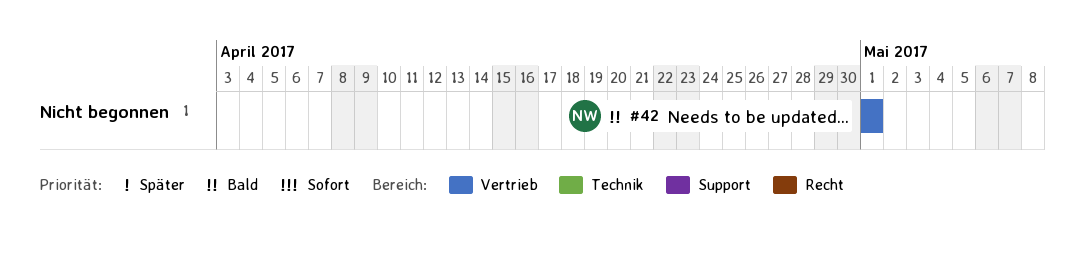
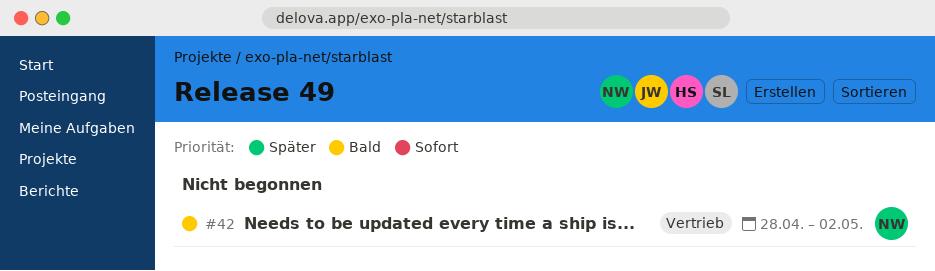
#42, start: May 1 -> Apr 28
#42, due: May 1 -> May 2

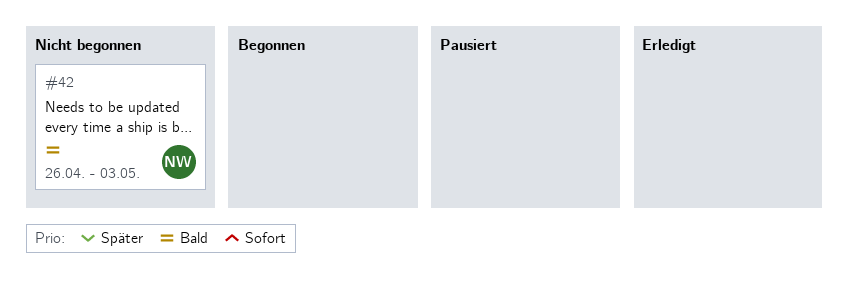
#42, start: Apr 28 -> Apr 26
#42, due: May 2 -> May 3

